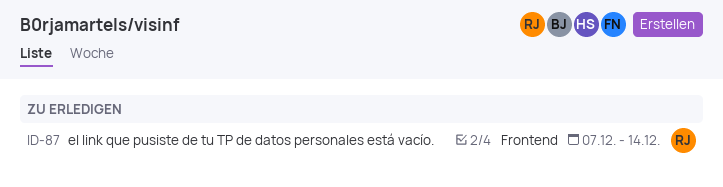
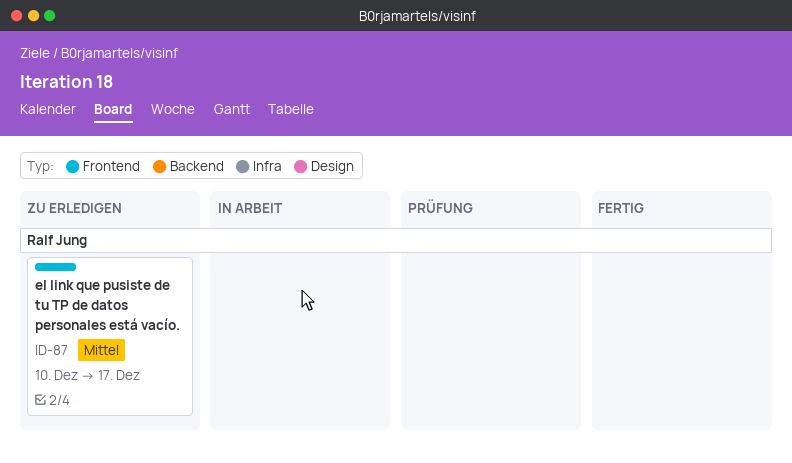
ID-87, start: Dec 7 -> Dec 10
ID-87, due: Dec 14 -> Dec 17

